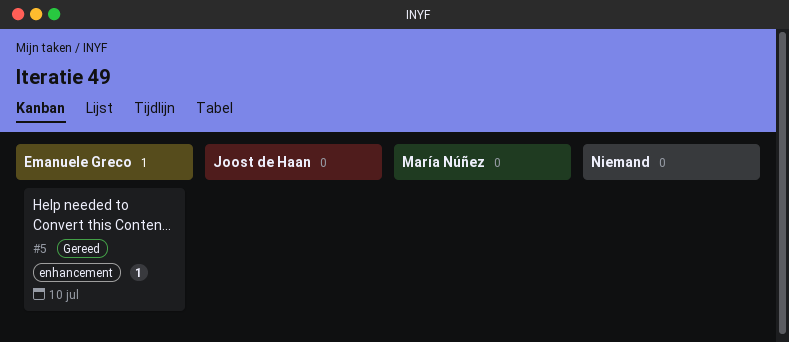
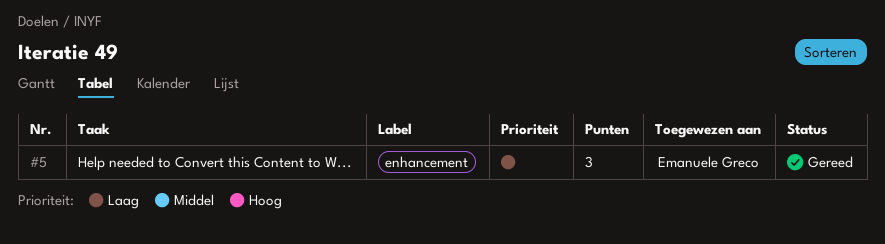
#5, estimate: 1 -> 3

